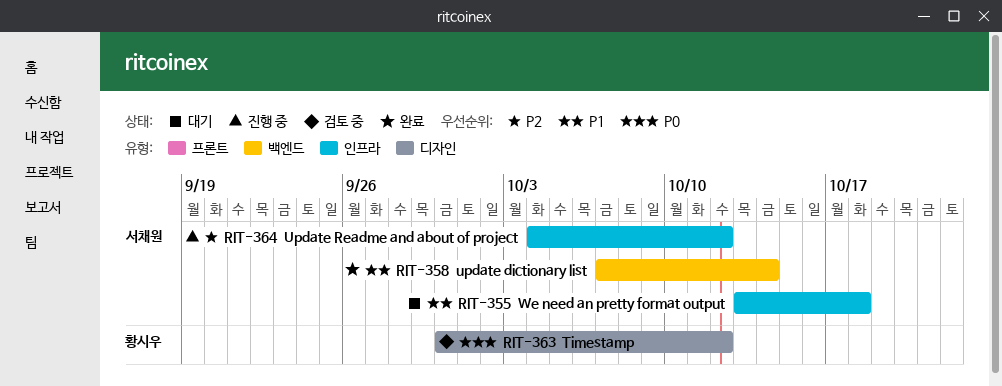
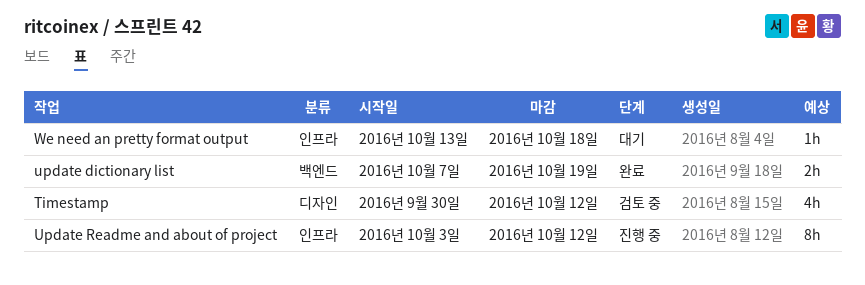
update dictionary list, due: Oct 14 -> Oct 19
Update Readme and about of project, start: Oct 4 -> Oct 3

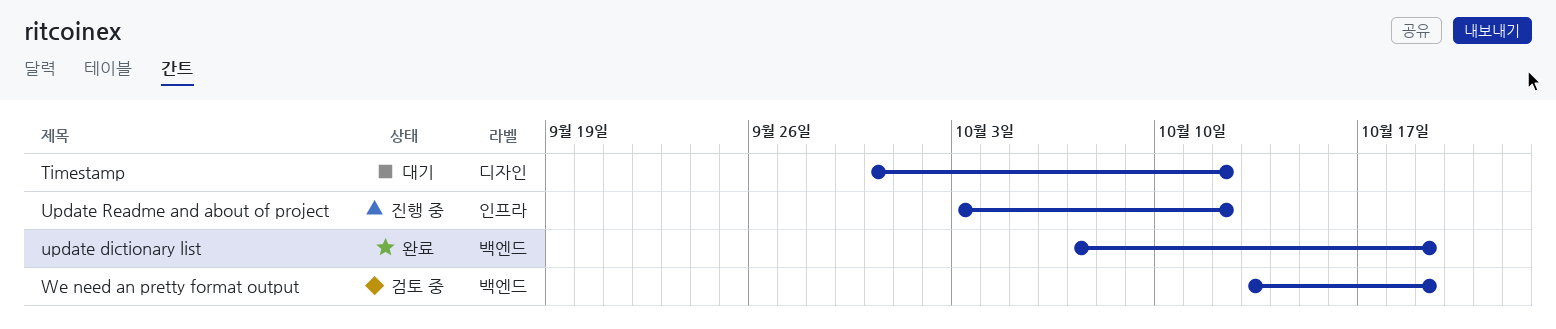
Timestamp, status: 검토 중 -> 대기
We need an pretty format output, status: 대기 -> 검토 중
We need an pretty format output, label: 인프라 -> 백엔드
We need an pretty format output, due: Oct 18 -> Oct 19

